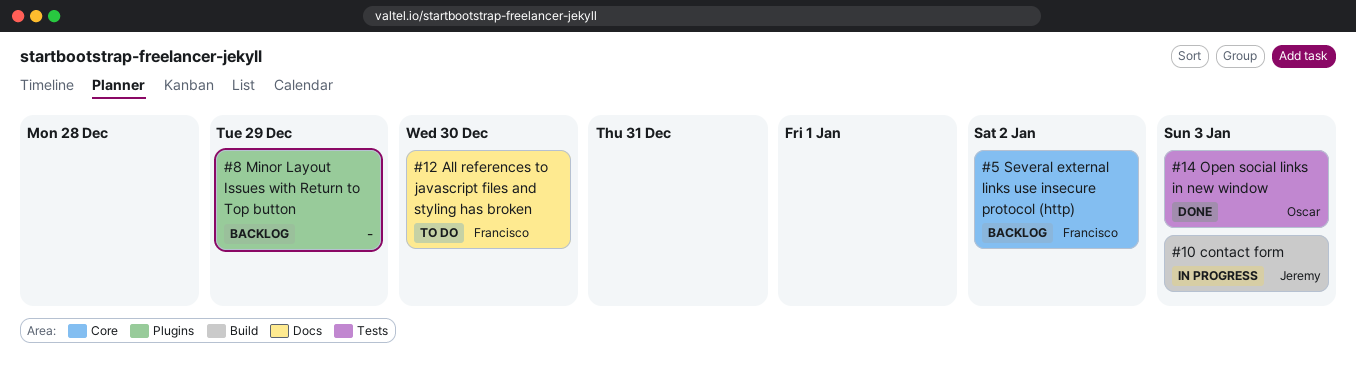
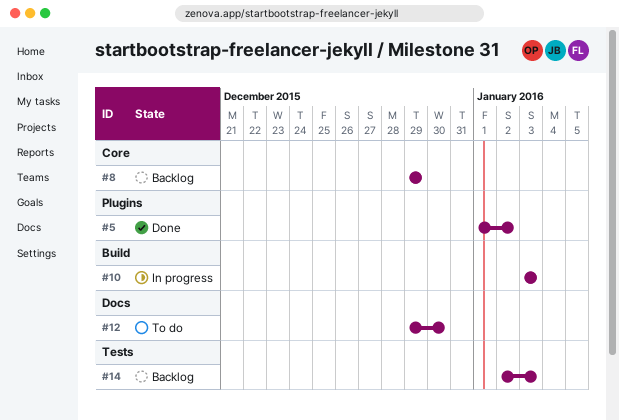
#5, status: Backlog -> Done
#5, label: Core -> Plugins
#8, label: Plugins -> Core
#14, status: Done -> Backlog

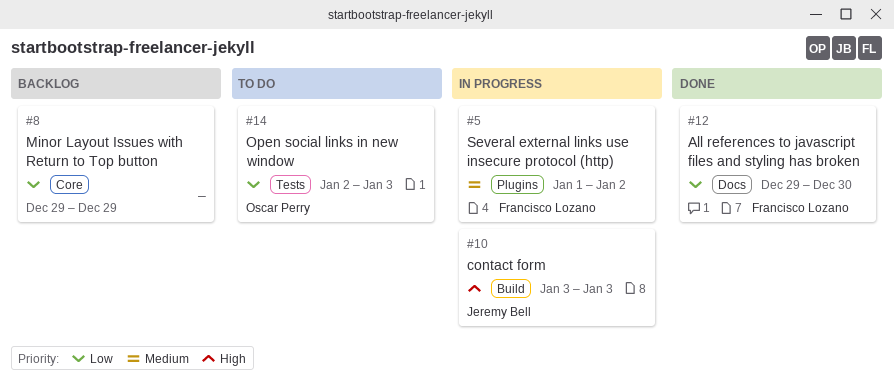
#5, status: Done -> In progress
#12, status: To do -> Done
#14, status: Backlog -> To do

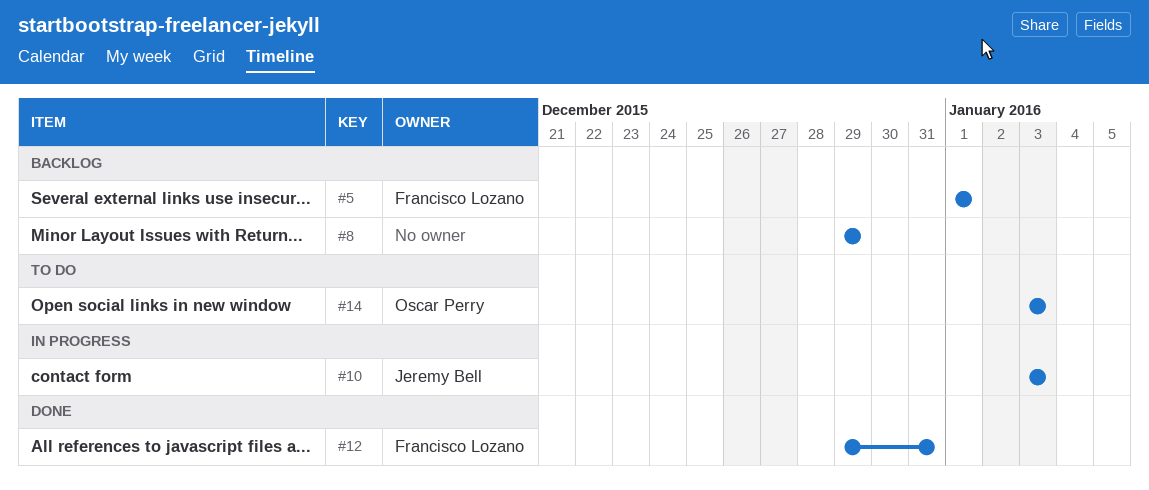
#5, status: In progress -> Backlog
#5, due: Jan 2 -> Jan 1
#12, due: Dec 30 -> Dec 31
#14, start: Jan 2 -> Jan 3

